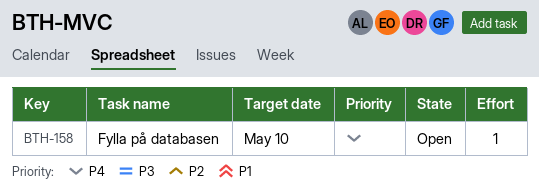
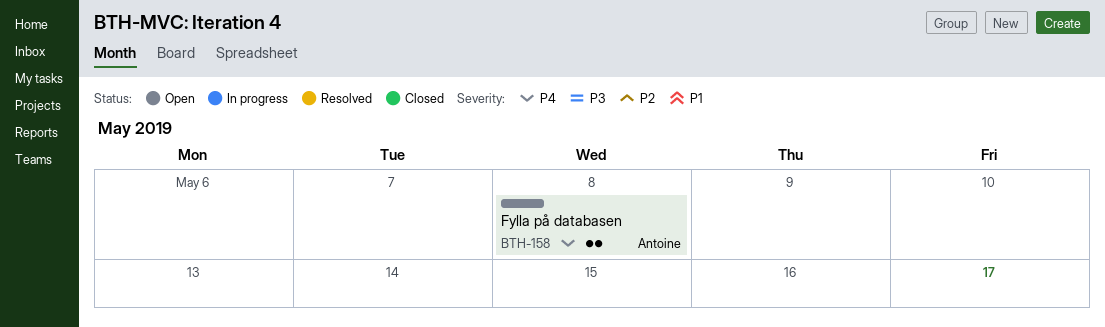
BTH-158, estimate: 1 -> 2
BTH-158, due: May 10 -> May 8

